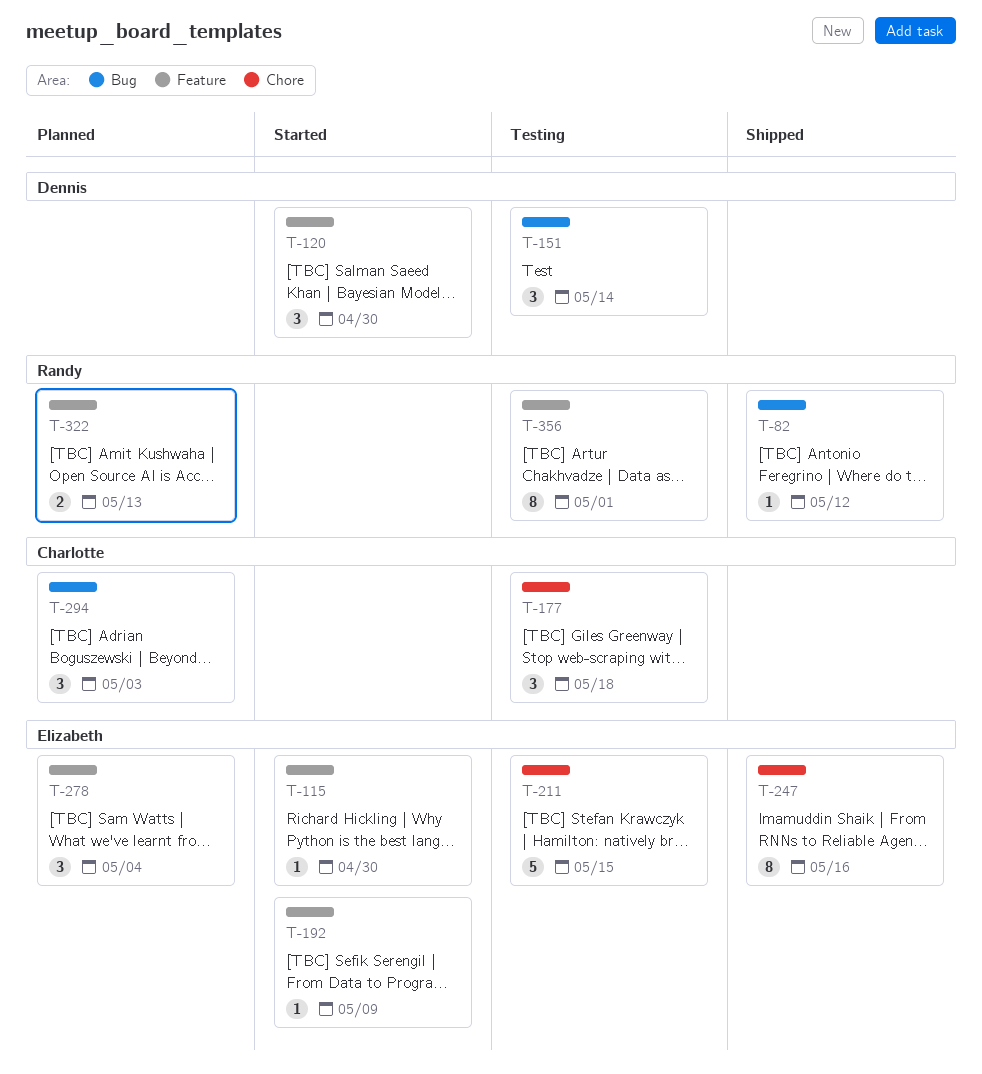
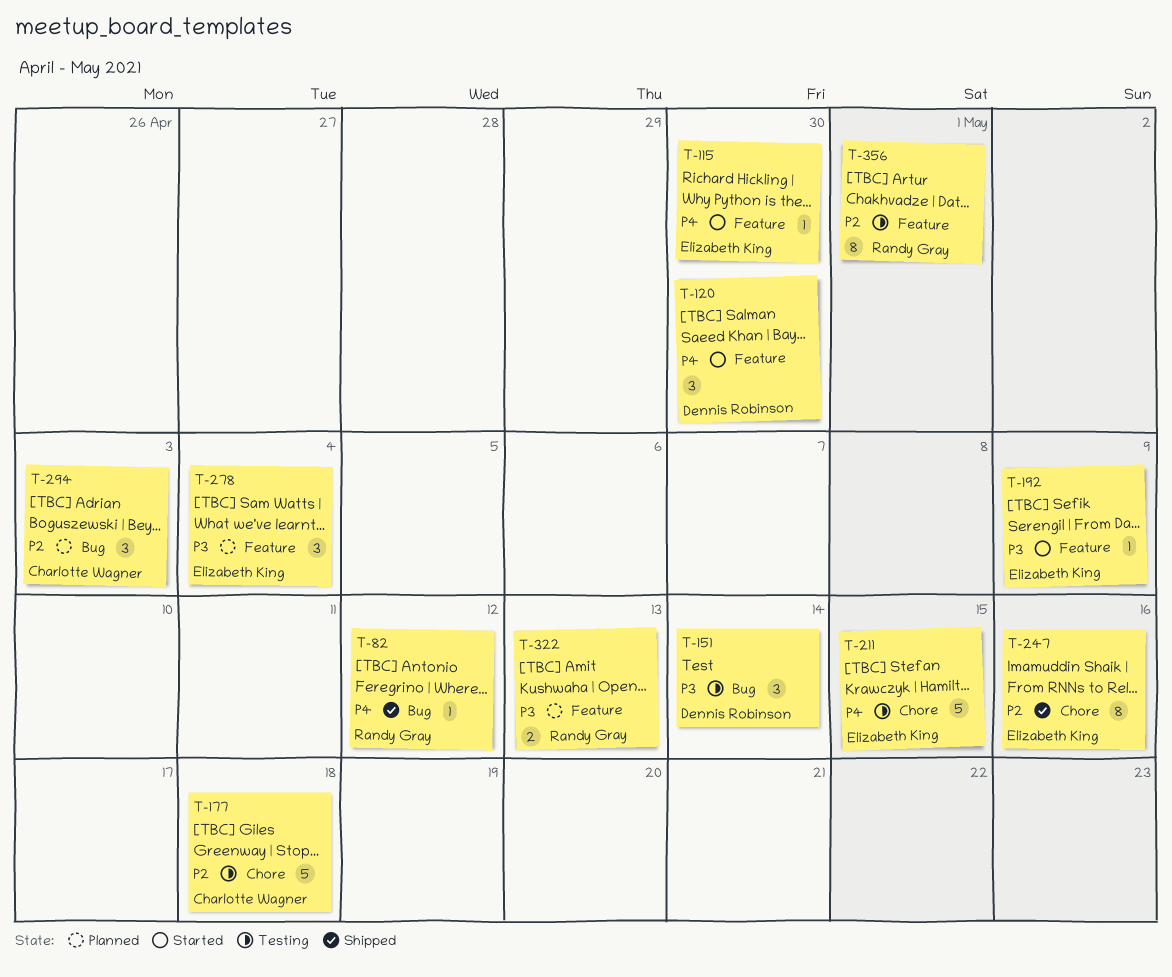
T-177, estimate: 3 -> 5

